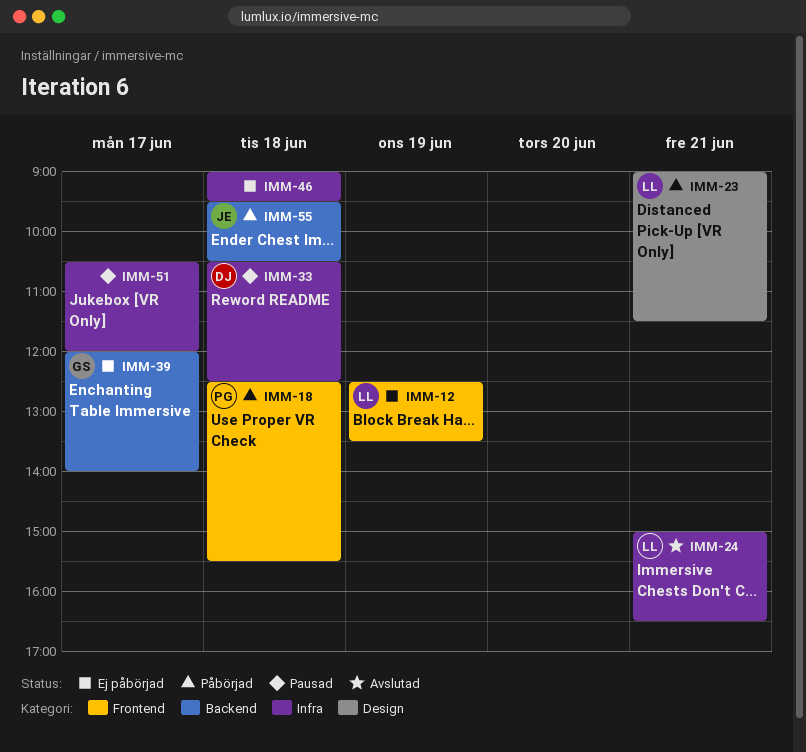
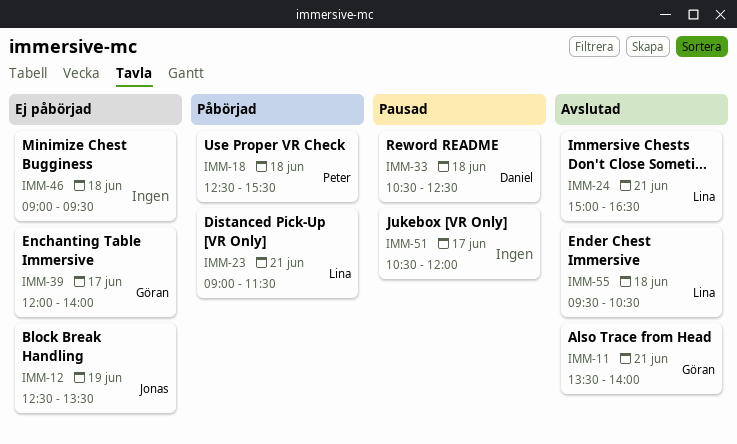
IMM-11: none -> present
IMM-12, owner: Lina -> Jonas
IMM-55, status: Påbörjad -> Avslutad
IMM-55, owner: Jonas -> Lina

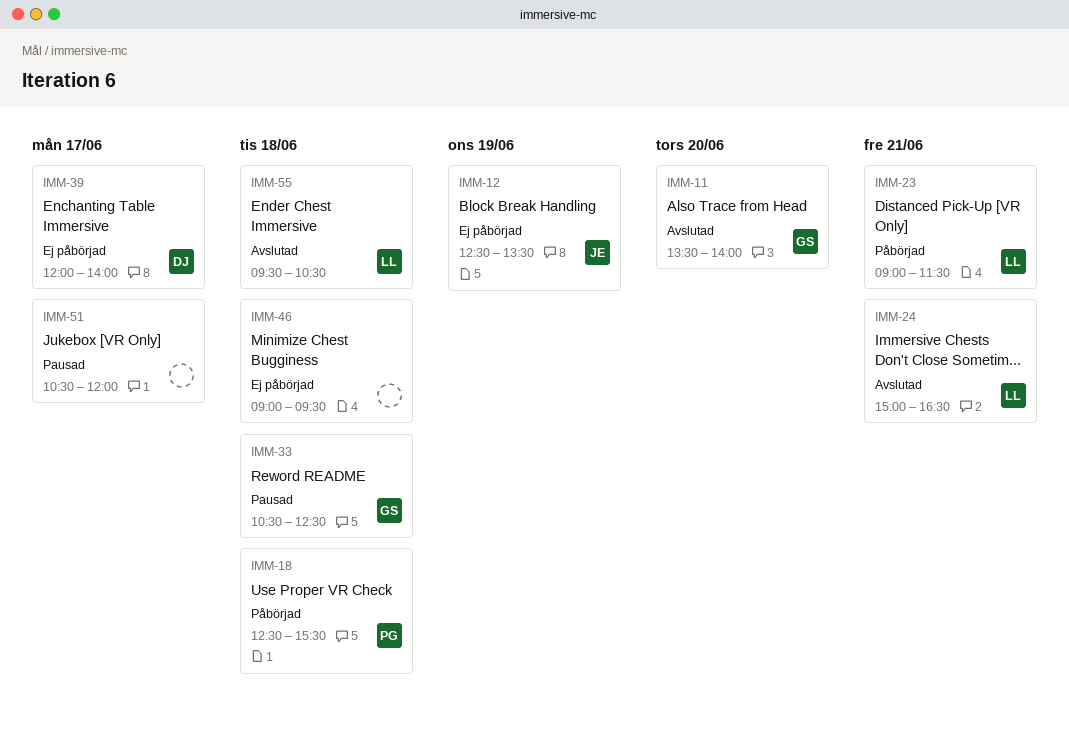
IMM-11, day: Jun 21 -> Jun 20
IMM-33, owner: Daniel -> Göran
IMM-39, owner: Göran -> Daniel

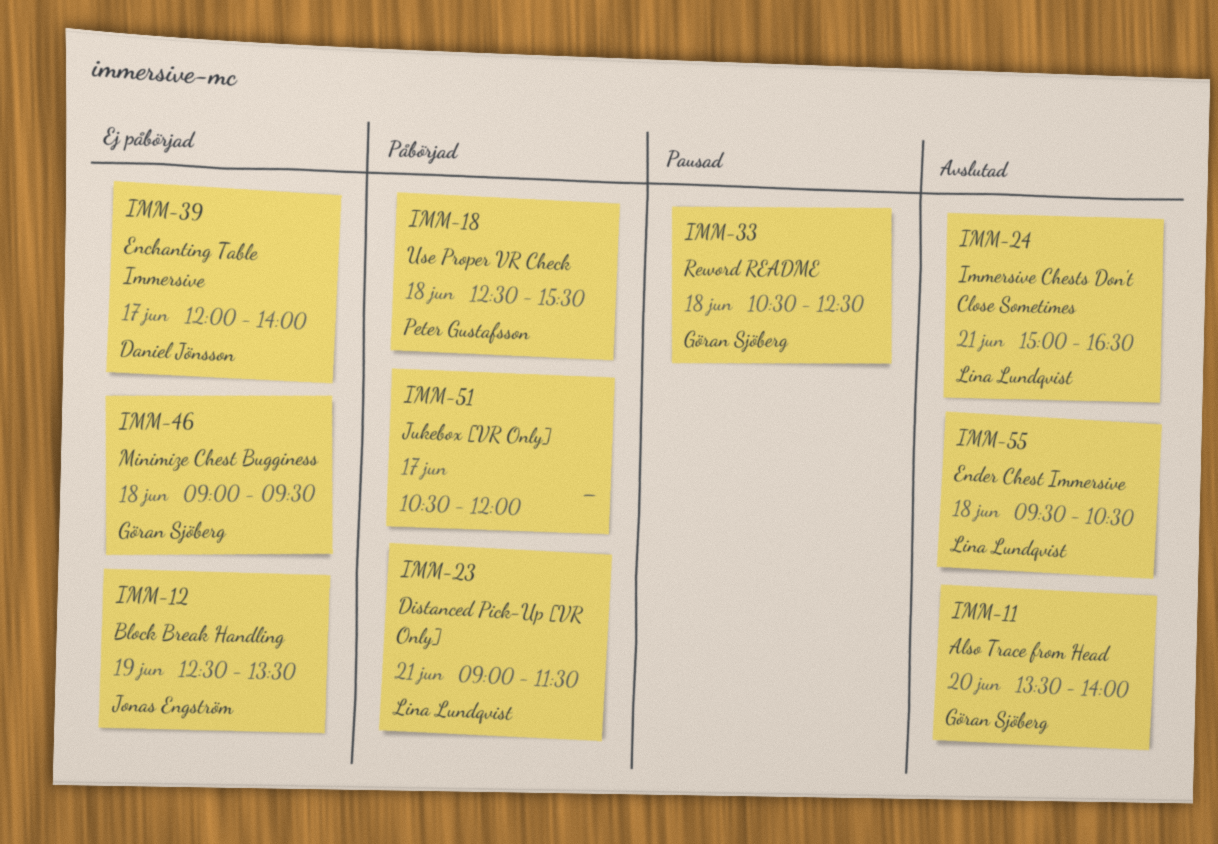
IMM-46, owner: none -> Göran Sjöberg
IMM-51, status: Pausad -> Påbörjad

